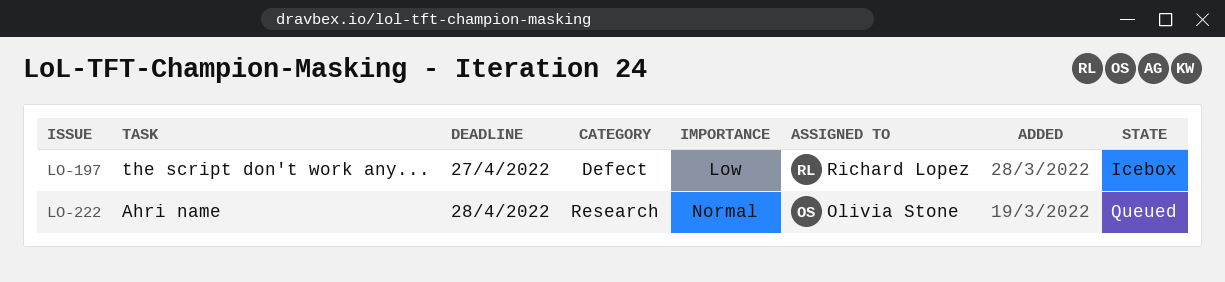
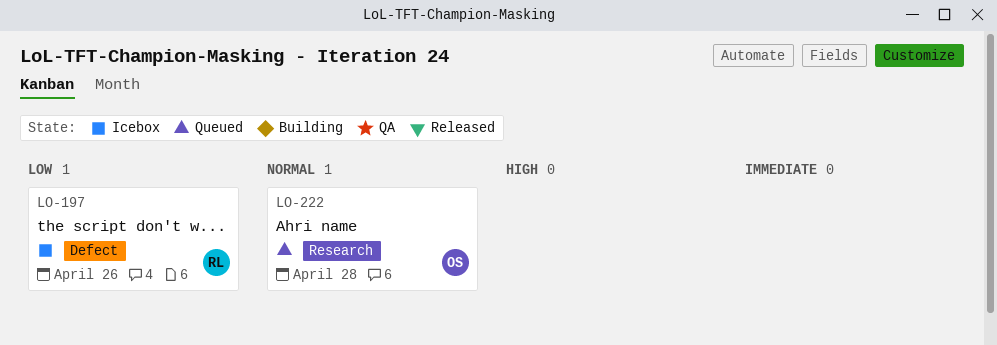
LO-197, due: Apr 27 -> Apr 26

